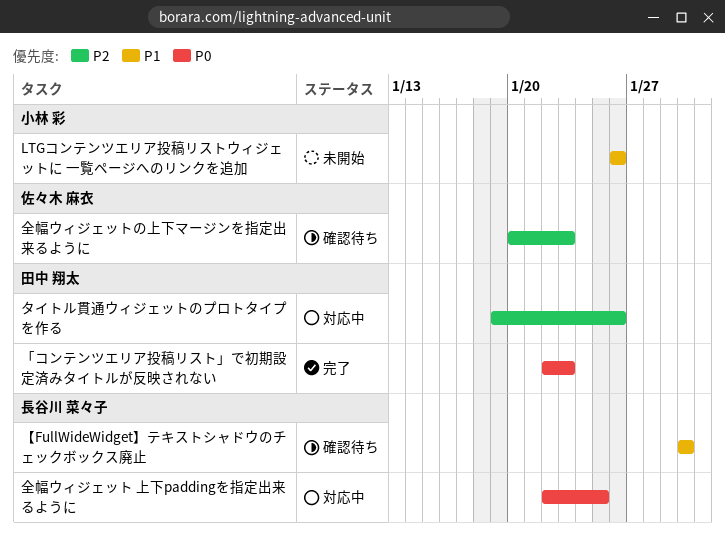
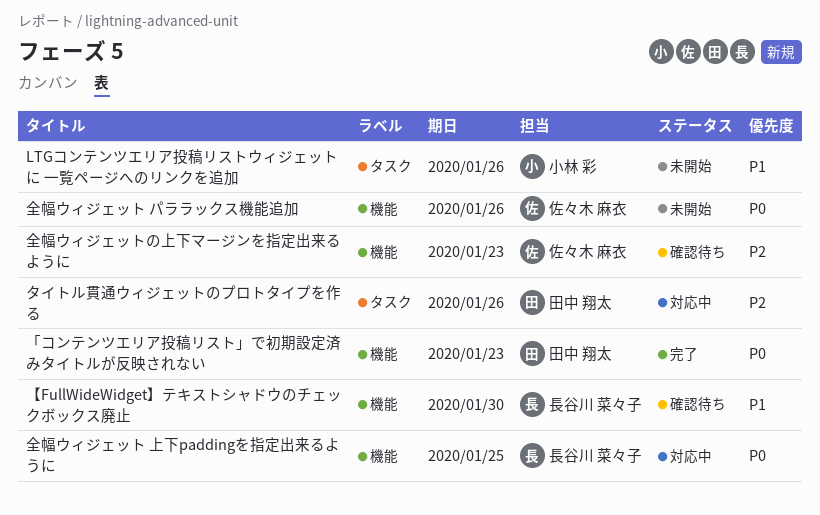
全幅ウィジェット パララックス機能追加: none -> present

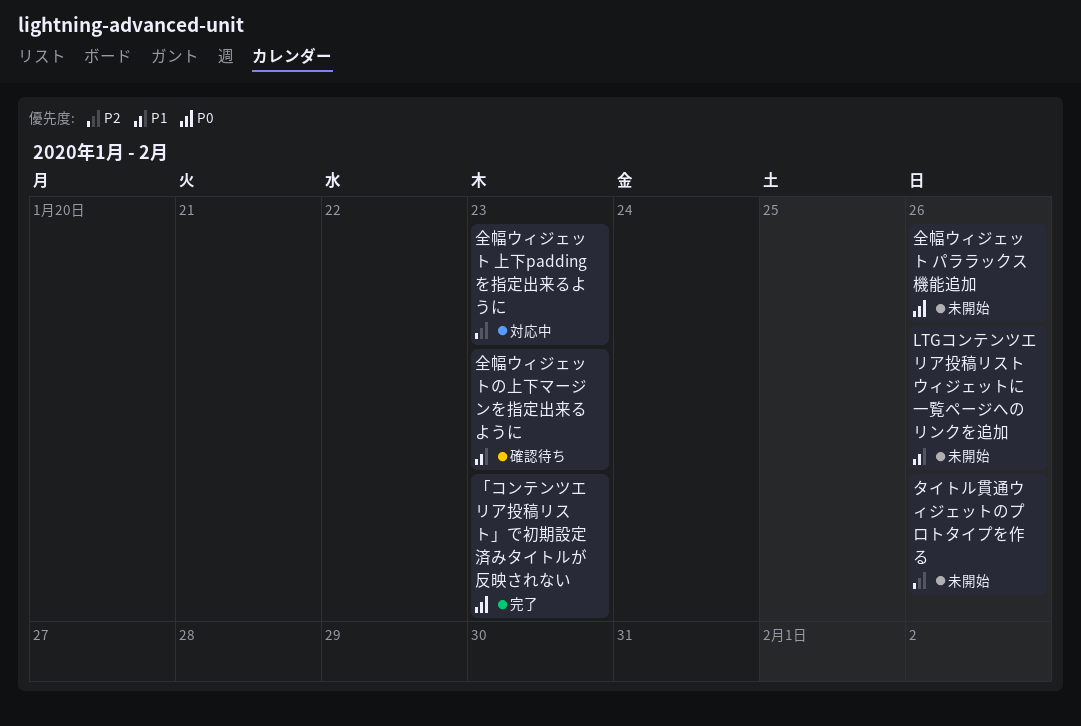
【FullWideWidget】テキストシャドウのチェックボックス廃止: present -> none
タイトル貫通ウィジェットのプロトタイプを作る, status: 対応中 -> 未開始
全幅ウィジェット 上下paddingを指定出来るように, priority: P0 -> P2
全幅ウィジェット 上下paddingを指定出来るように, due: Jan 25 -> Jan 23
全幅ウィジェットの上下マージンを指定出来るように, priority: P2 -> P1

